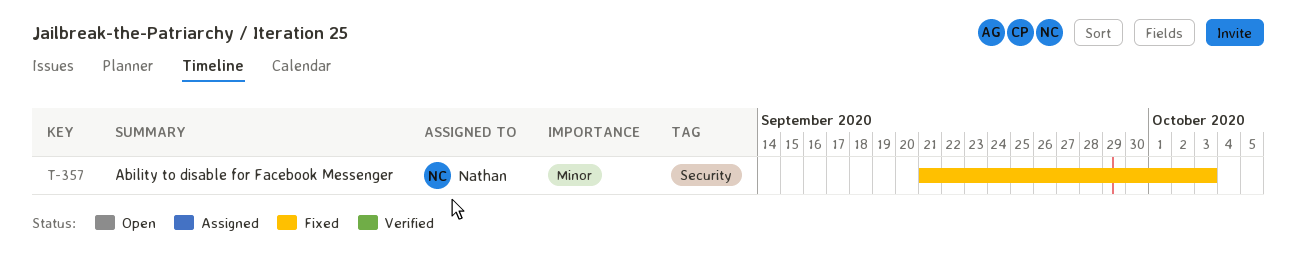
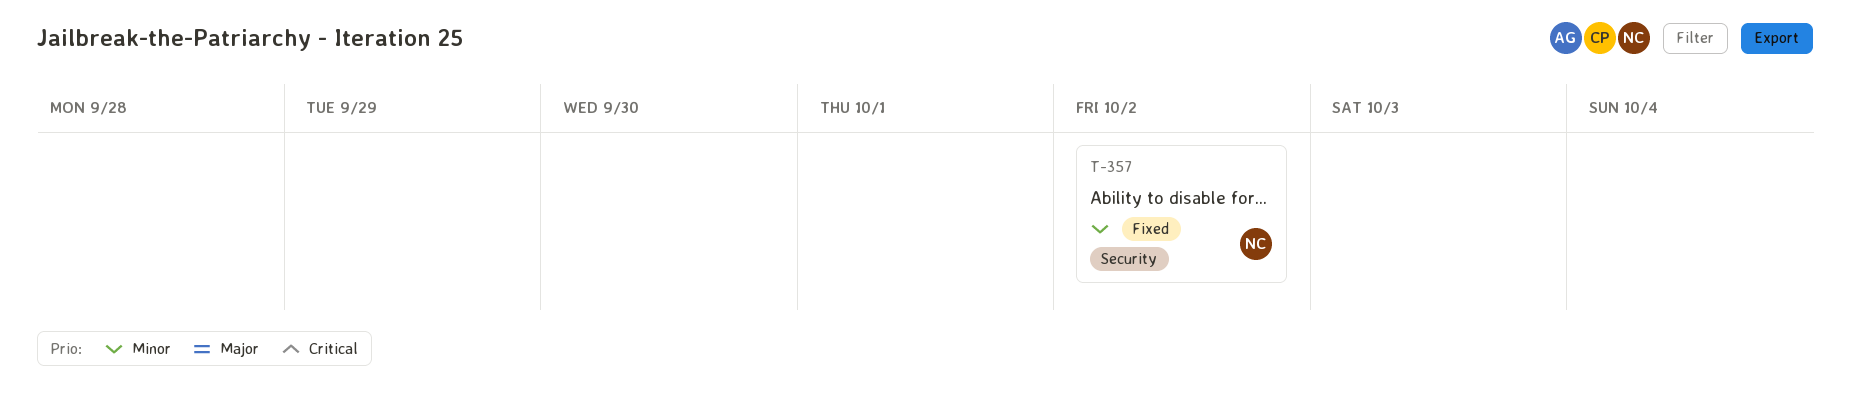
T-357, due: Oct 3 -> Oct 2

